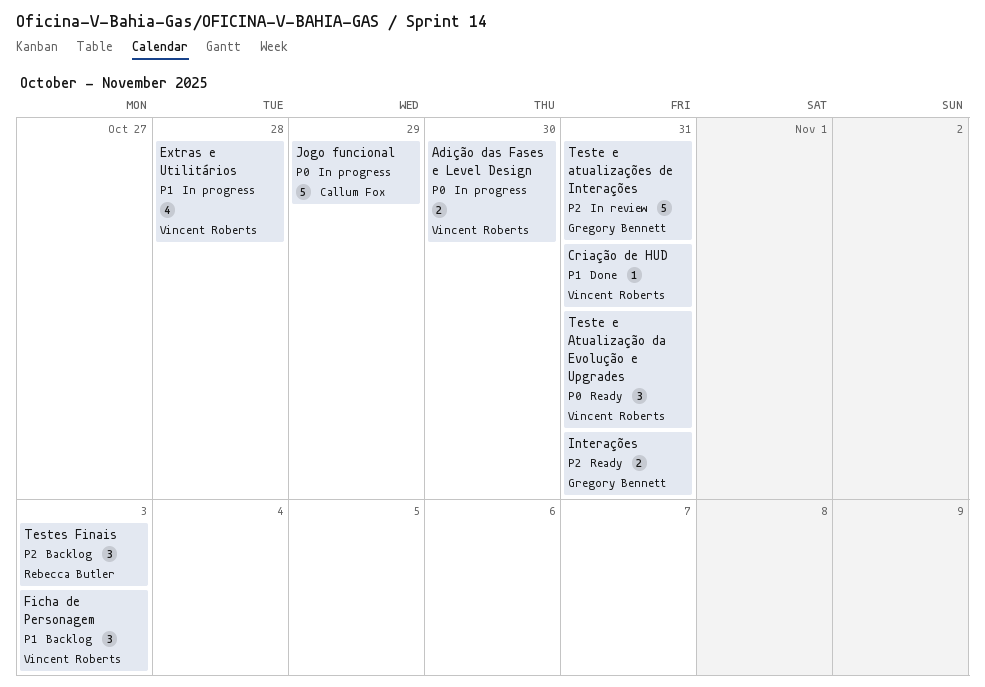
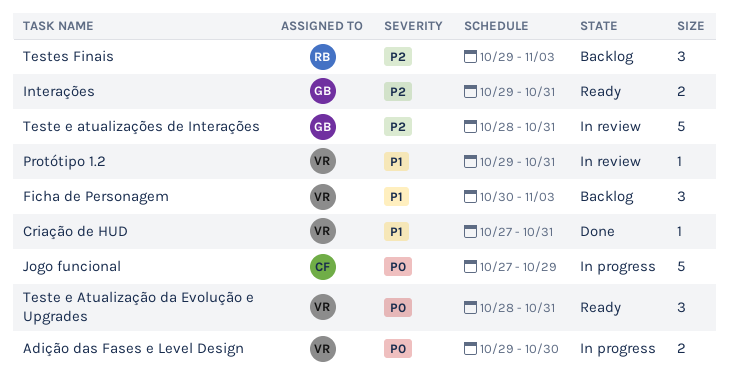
Extras e Utilitários: present -> none
Protótipo 1.2: none -> present

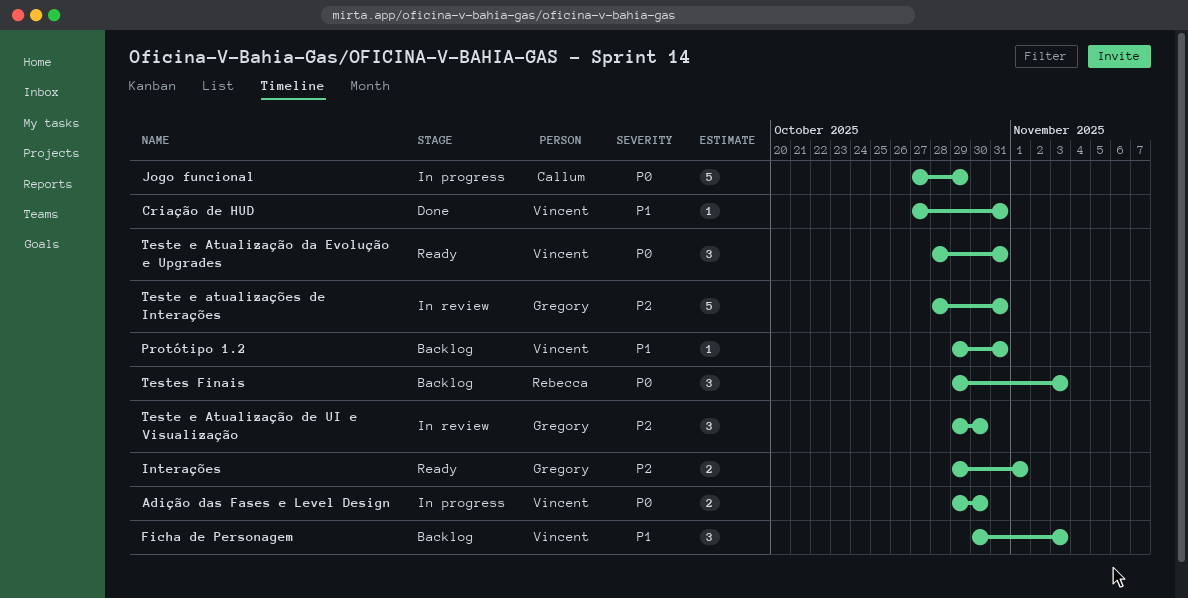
Interações, due: Oct 31 -> Nov 1
Protótipo 1.2, status: In review -> Backlog
Teste e Atualização de UI e Visualização: none -> present
Testes Finais, priority: P2 -> P0

